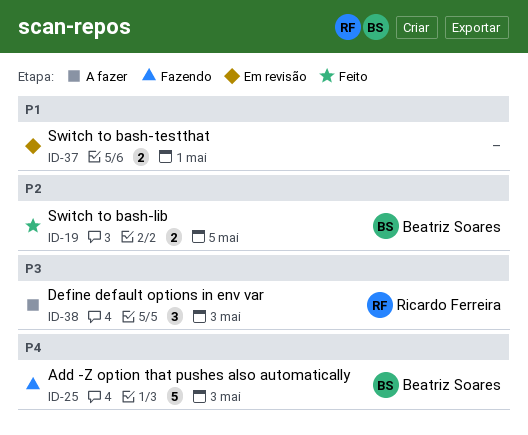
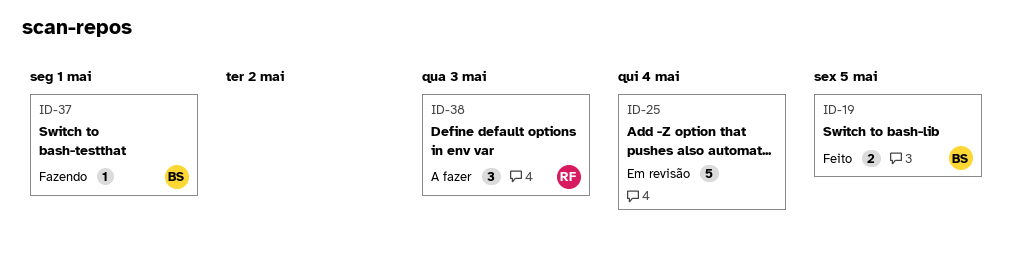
ID-25, status: Fazendo -> Em revisão
ID-25, owner: Beatriz Soares -> none
ID-25, due: May 3 -> May 4
ID-37, status: Em revisão -> Fazendo
ID-37, owner: none -> Beatriz Soares
ID-37, estimate: 2 -> 1

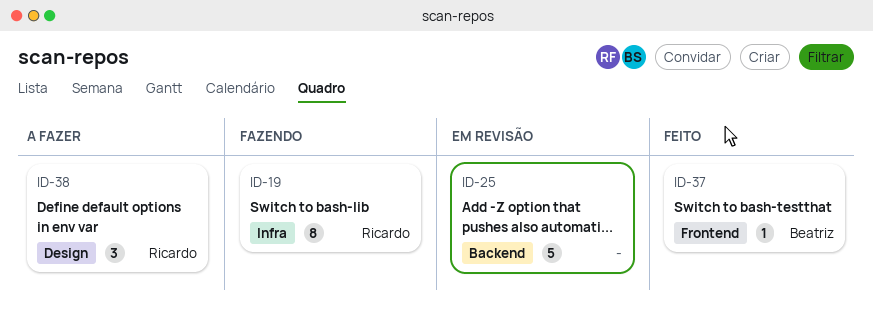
ID-19, status: Feito -> Fazendo
ID-19, owner: Beatriz -> Ricardo
ID-19, estimate: 2 -> 8
ID-37, status: Fazendo -> Feito

